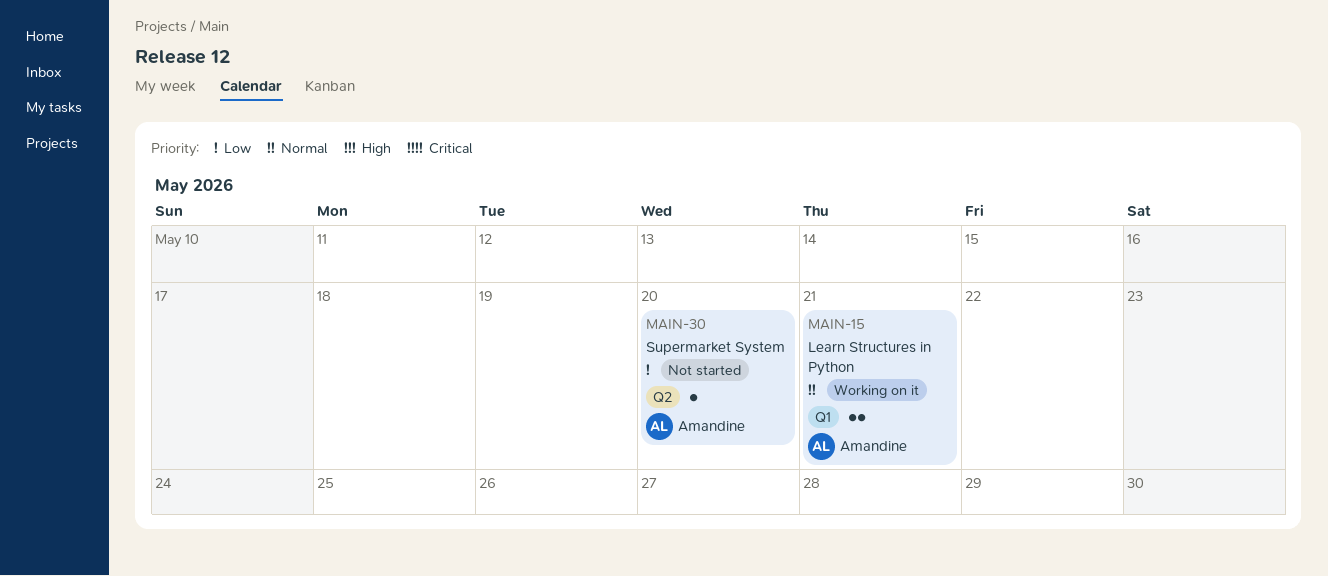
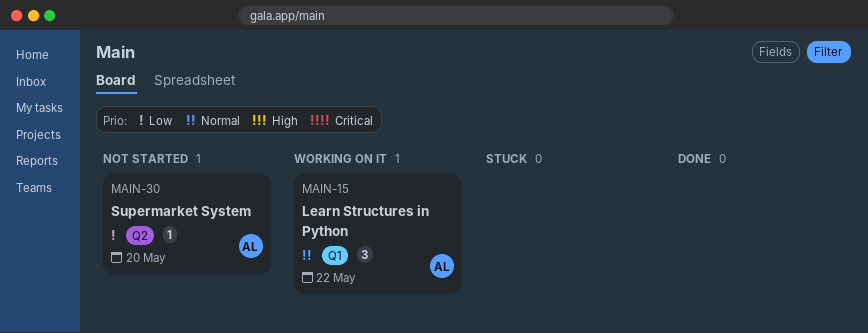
MAIN-15, estimate: 2 -> 3
MAIN-15, due: May 21 -> May 22

